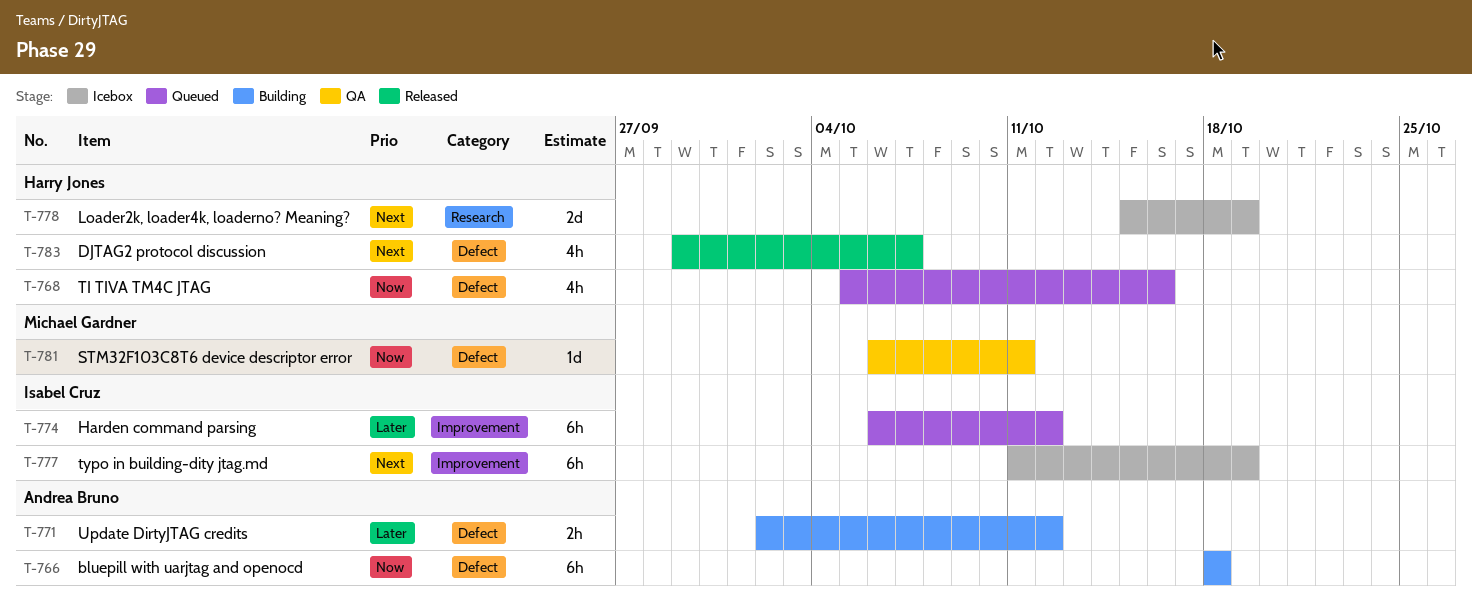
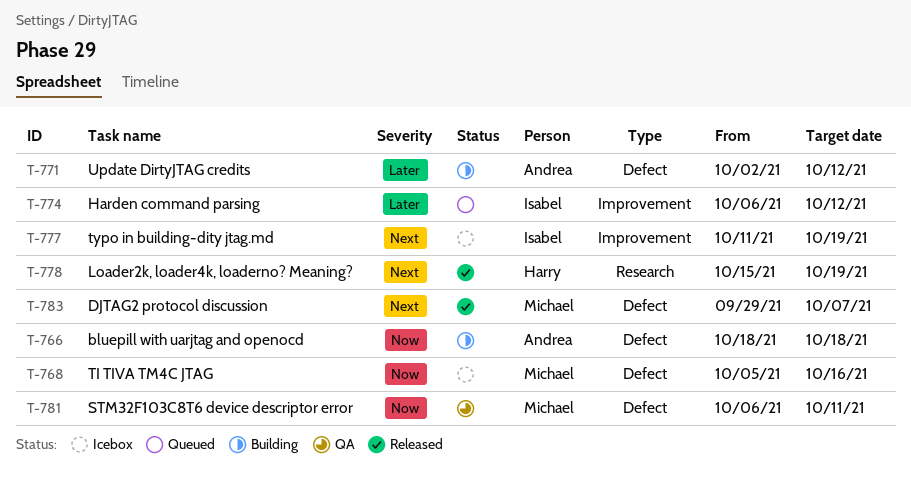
T-768, status: Queued -> Icebox
T-768, owner: Harry Jones -> Michael Gardner
T-778, status: Icebox -> Released
T-783, owner: Harry Jones -> Michael Gardner

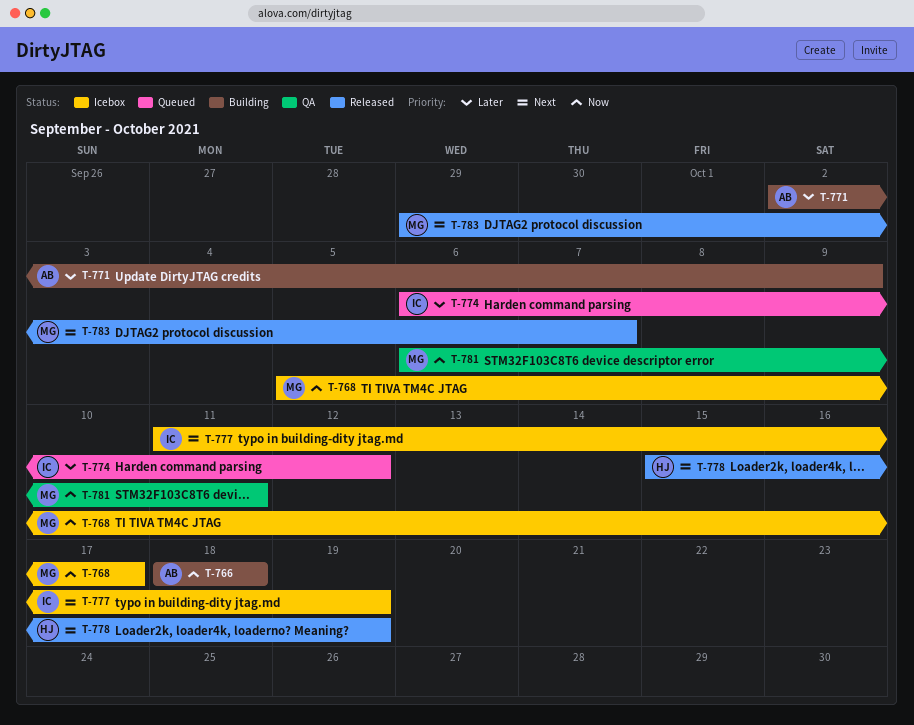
T-768, due: Oct 16 -> Oct 17
T-771, due: Oct 12 -> Oct 9

